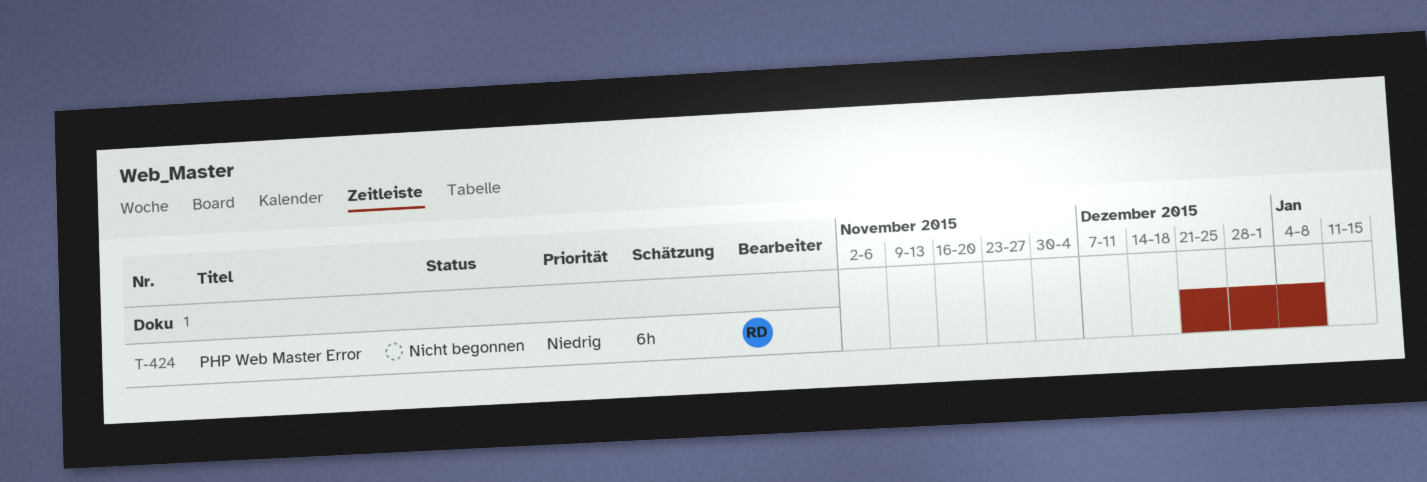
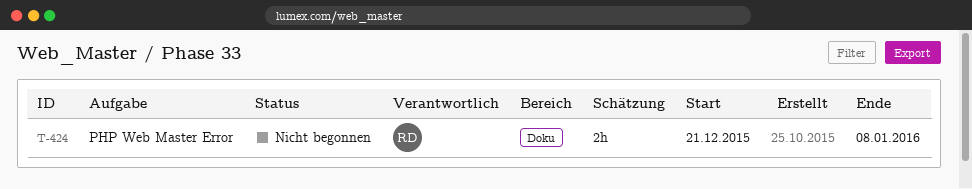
T-424, estimate: 6h -> 2h

